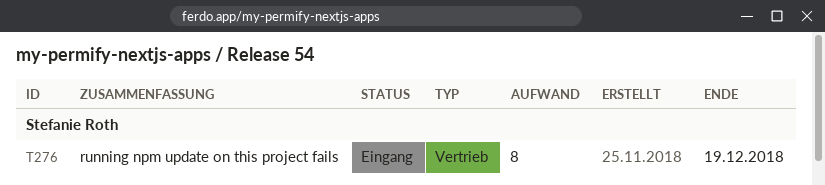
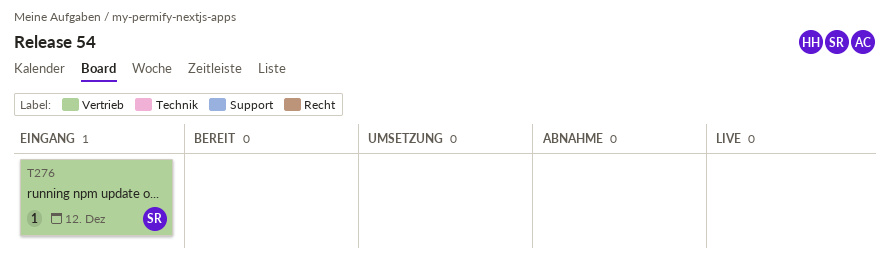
T276, estimate: 8 -> 1
T276, due: Dec 19 -> Dec 12

